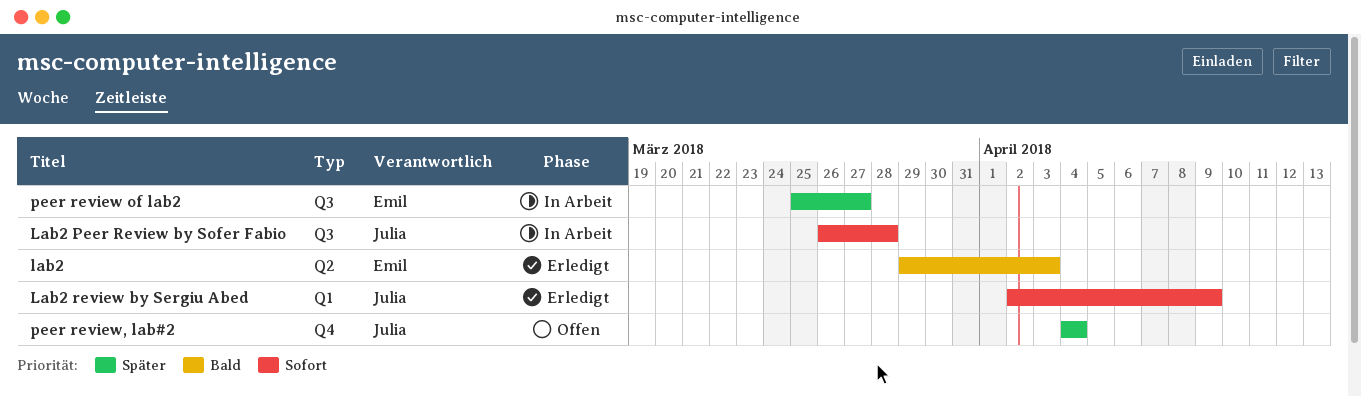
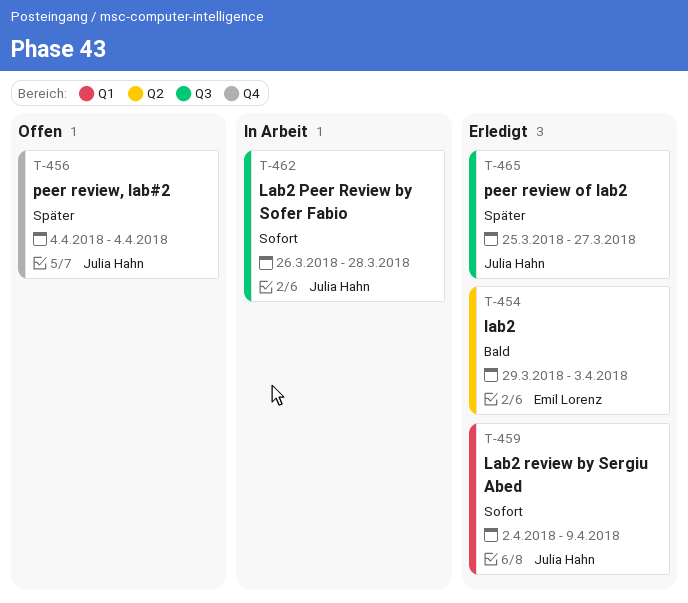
peer review of lab2, status: In Arbeit -> Erledigt
peer review of lab2, owner: Emil Lorenz -> Julia Hahn

